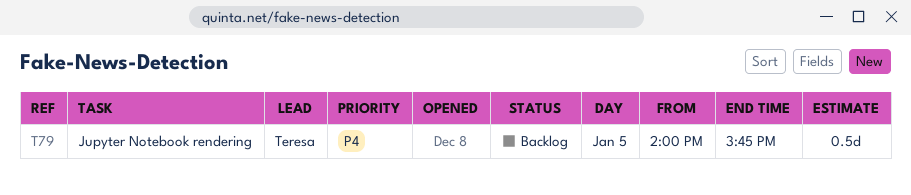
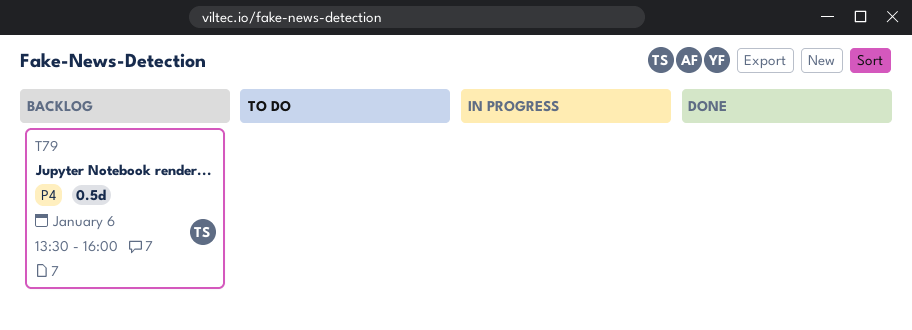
T79, day: Jan 5 -> Jan 6
T79, begins: 14:00 -> 13:30
T79, ends: 15:45 -> 16:00

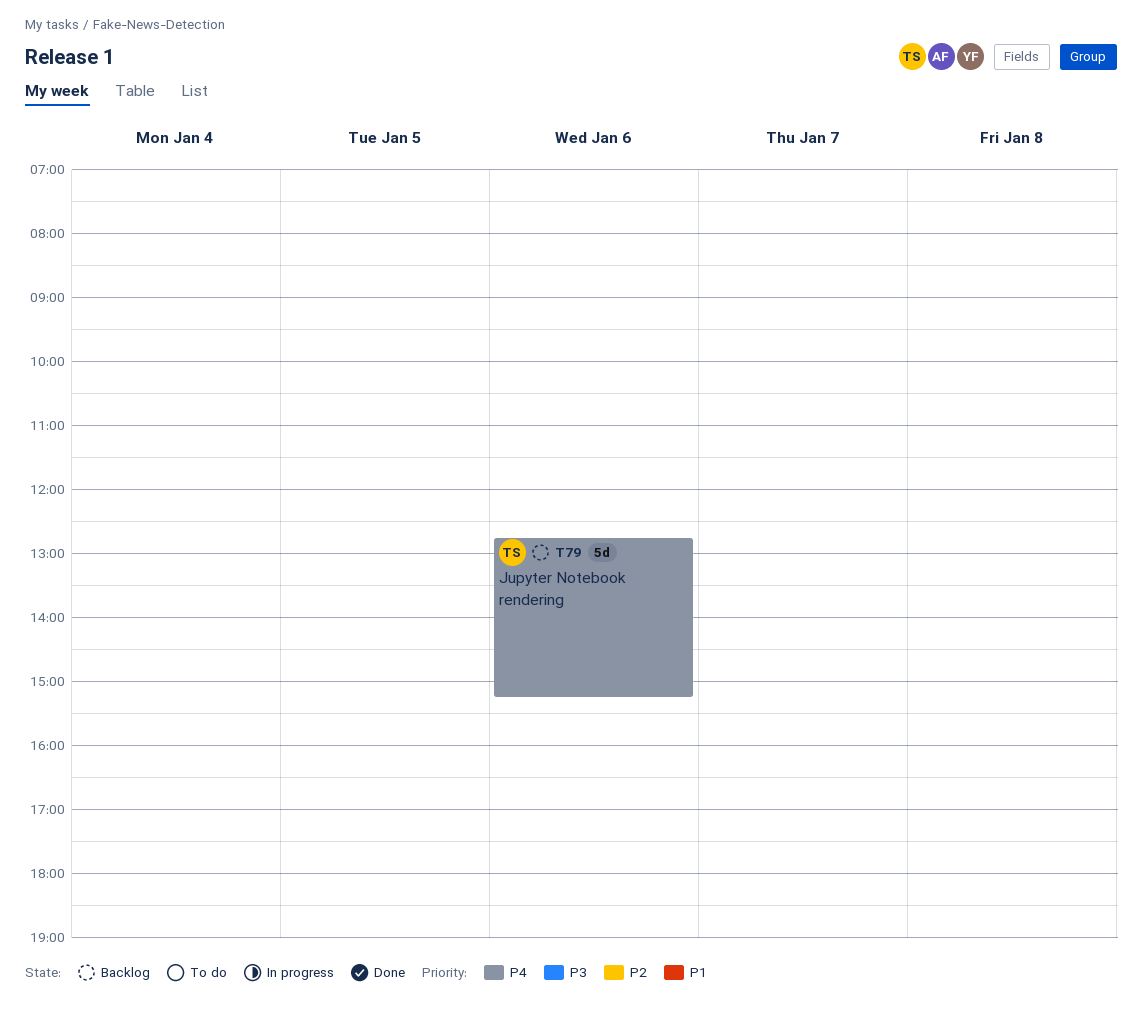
T79, estimate: 0.5d -> 5d
T79, begins: 13:30 -> 12:45
T79, ends: 16:00 -> 15:15

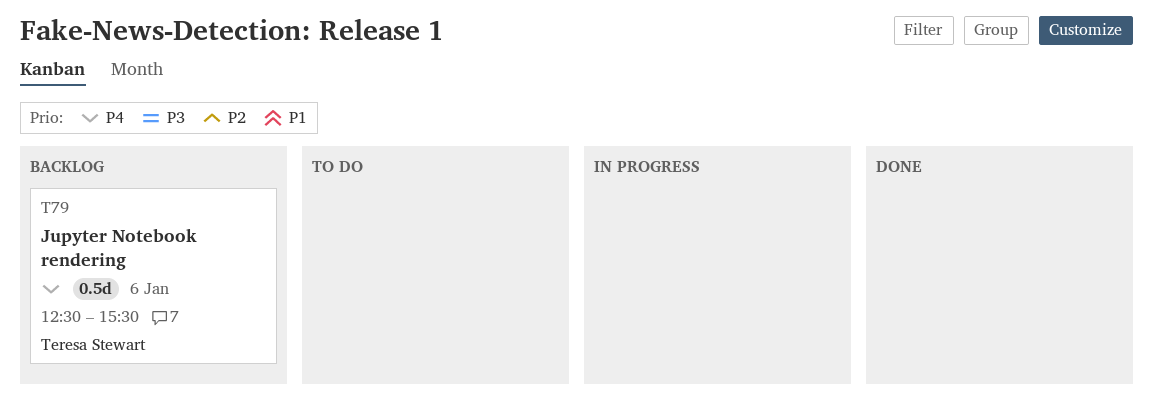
T79, estimate: 5d -> 0.5d
T79, begins: 12:45 -> 12:30
T79, ends: 15:15 -> 15:30

